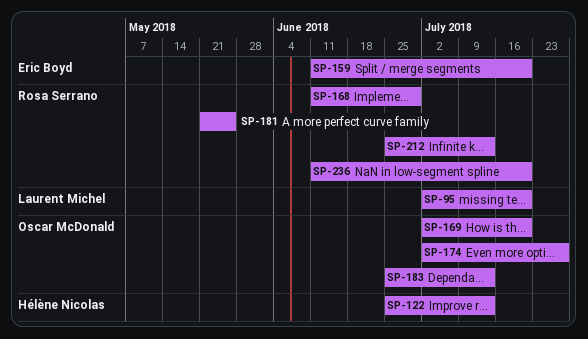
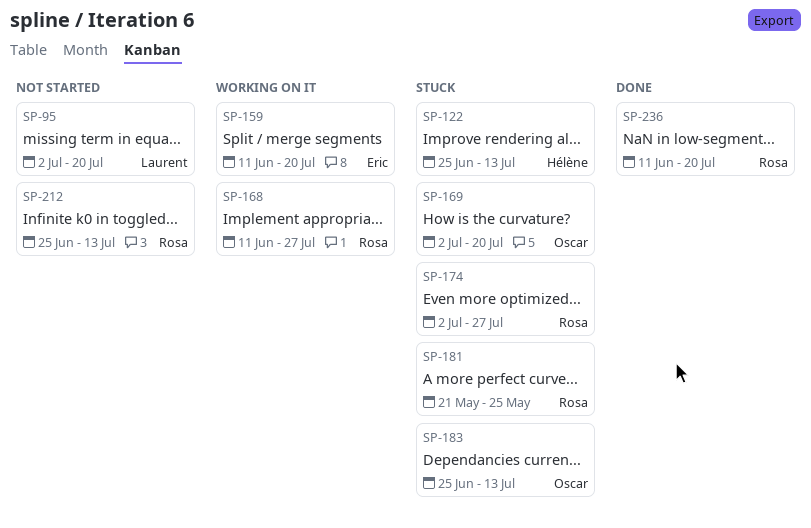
SP-168, due: Jun 29 -> Jul 27
SP-174, owner: Oscar McDonald -> Rosa Serrano

